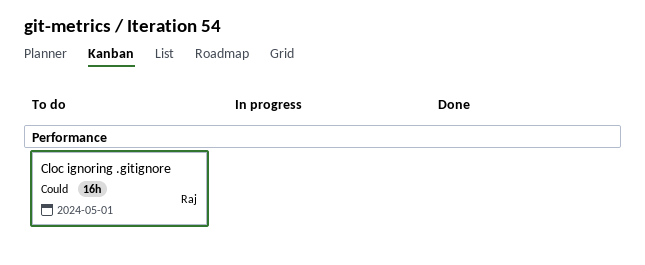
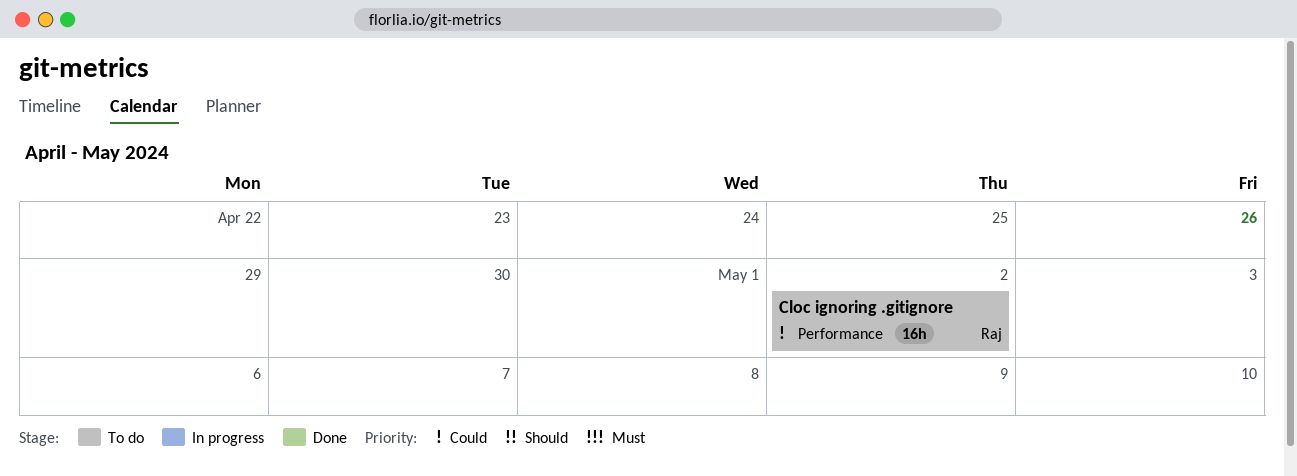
Cloc ignoring .gitignore, due: May 1 -> May 2

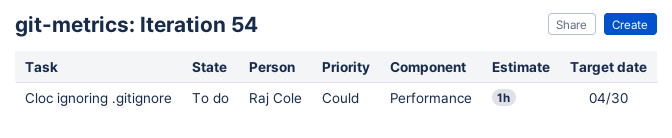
Cloc ignoring .gitignore, estimate: 16h -> 1h
Cloc ignoring .gitignore, due: May 2 -> Apr 30

